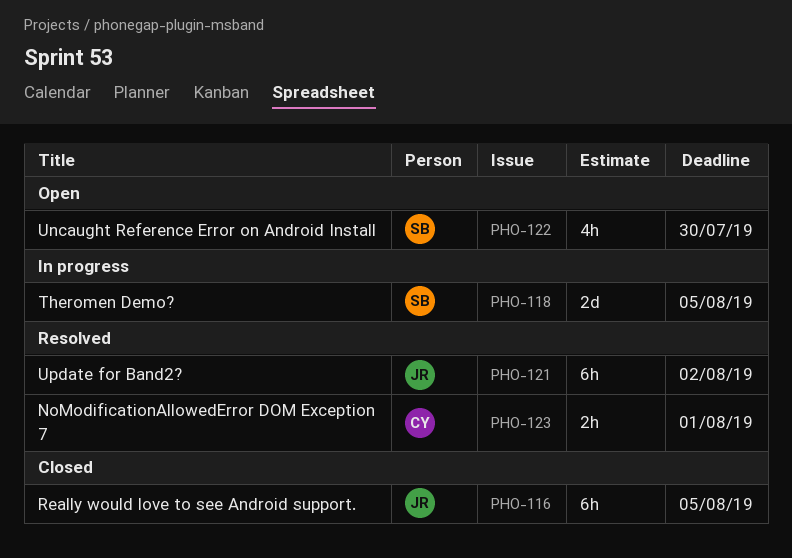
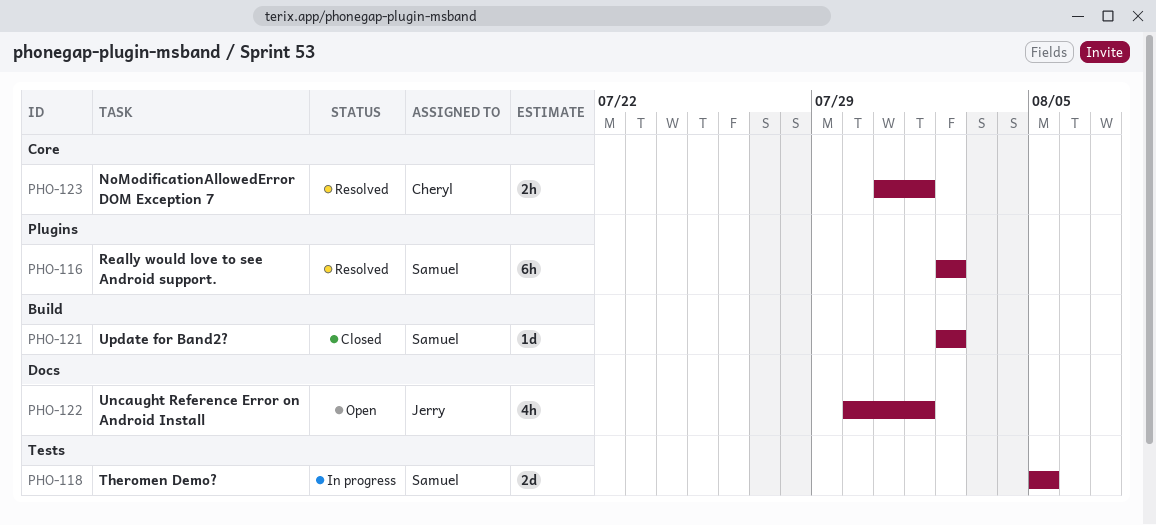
PHO-116, status: Closed -> Resolved
PHO-116, owner: Jerry -> Samuel
PHO-116, due: Aug 5 -> Aug 2
PHO-121, status: Resolved -> Closed
PHO-121, owner: Jerry -> Samuel
PHO-121, estimate: 6h -> 1d
PHO-122, owner: Samuel -> Jerry
PHO-122, due: Jul 30 -> Aug 1

